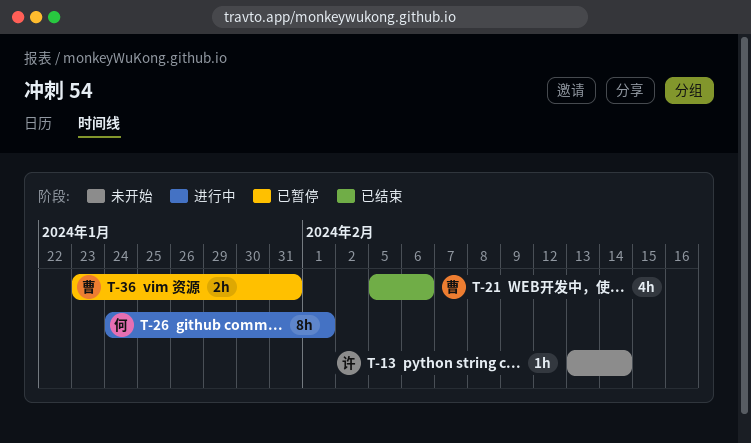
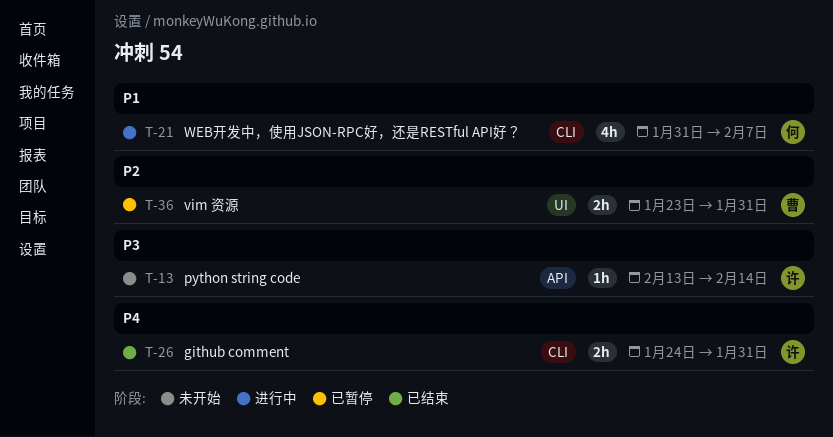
T-21, status: 已结束 -> 进行中
T-21, owner: 曹 -> 何
T-21, start: Feb 5 -> Jan 31
T-21, due: Feb 6 -> Feb 7
T-26, status: 进行中 -> 已结束
T-26, owner: 何 -> 许
T-26, estimate: 8h -> 2h
T-26, due: Feb 1 -> Jan 31

